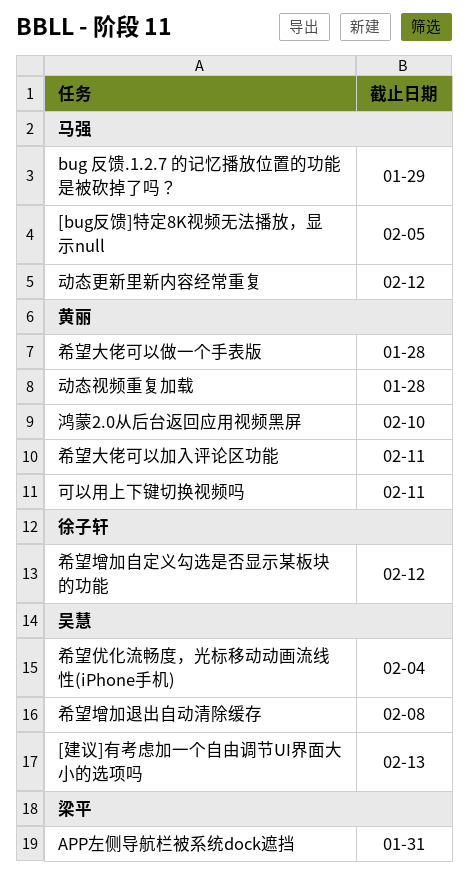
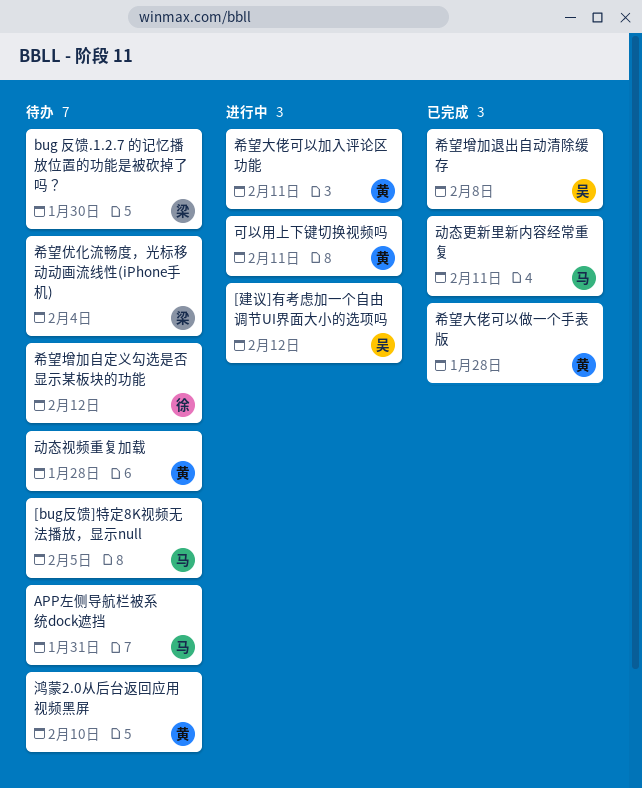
[建议]有考虑加一个自由调节UI界面大小的选项吗, due: Feb 13 -> Feb 12
APP左侧导航栏被系统dock遮挡, owner: 梁平 -> 马强
bug 反馈.1.2.7 的记忆播放位置的功能是被砍掉了吗？, owner: 马强 -> 梁平
bug 反馈.1.2.7 的记忆播放位置的功能是被砍掉了吗？, due: Jan 29 -> Jan 30
动态更新里新内容经常重复, due: Feb 12 -> Feb 11
希望优化流畅度，光标移动动画流线性(iPhone手机), owner: 吴慧 -> 梁平

